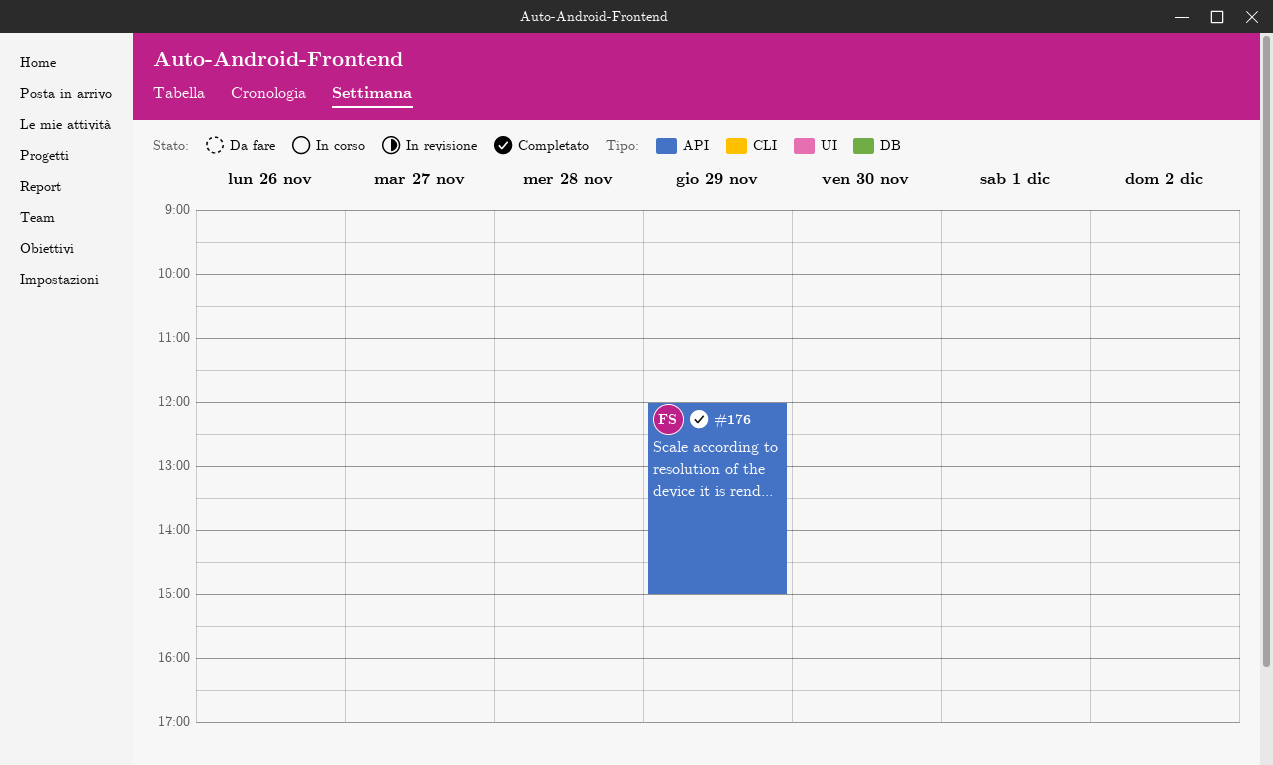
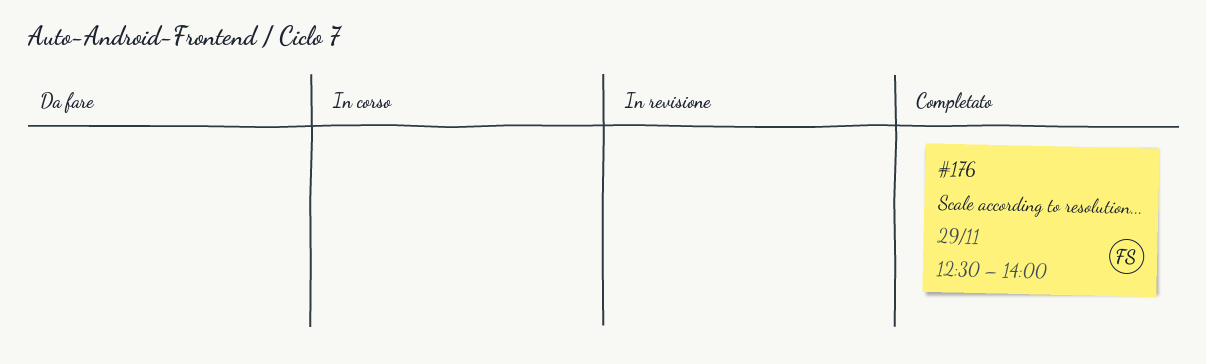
#176, begins: 12:00 -> 12:30
#176, ends: 15:00 -> 14:00

